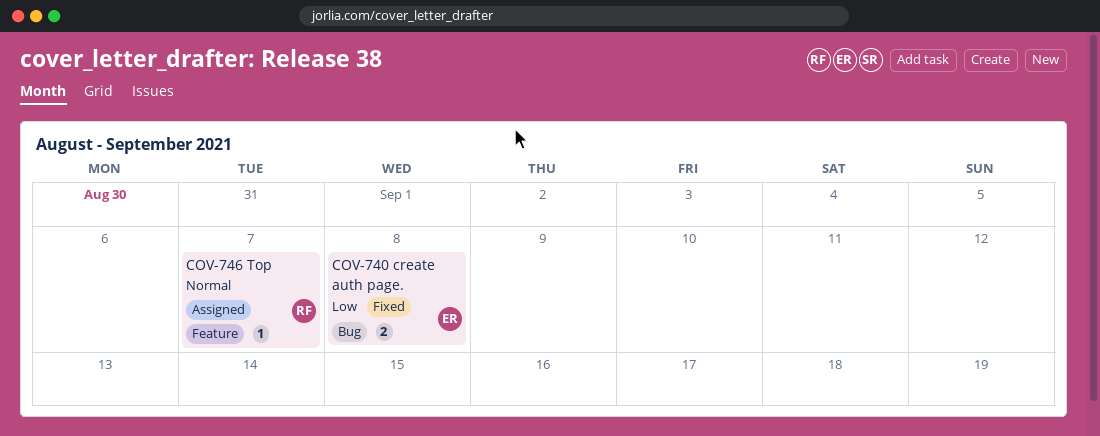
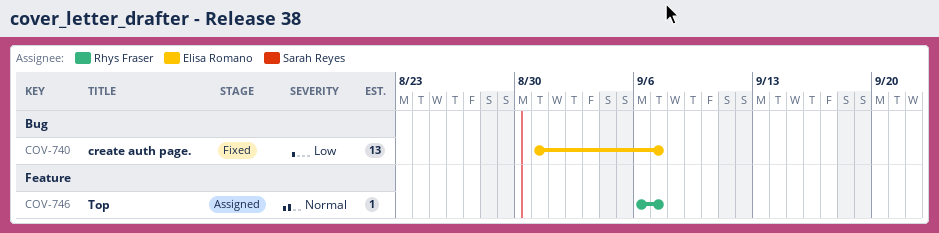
COV-740, estimate: 2 -> 13
COV-740, due: Sep 8 -> Sep 7

